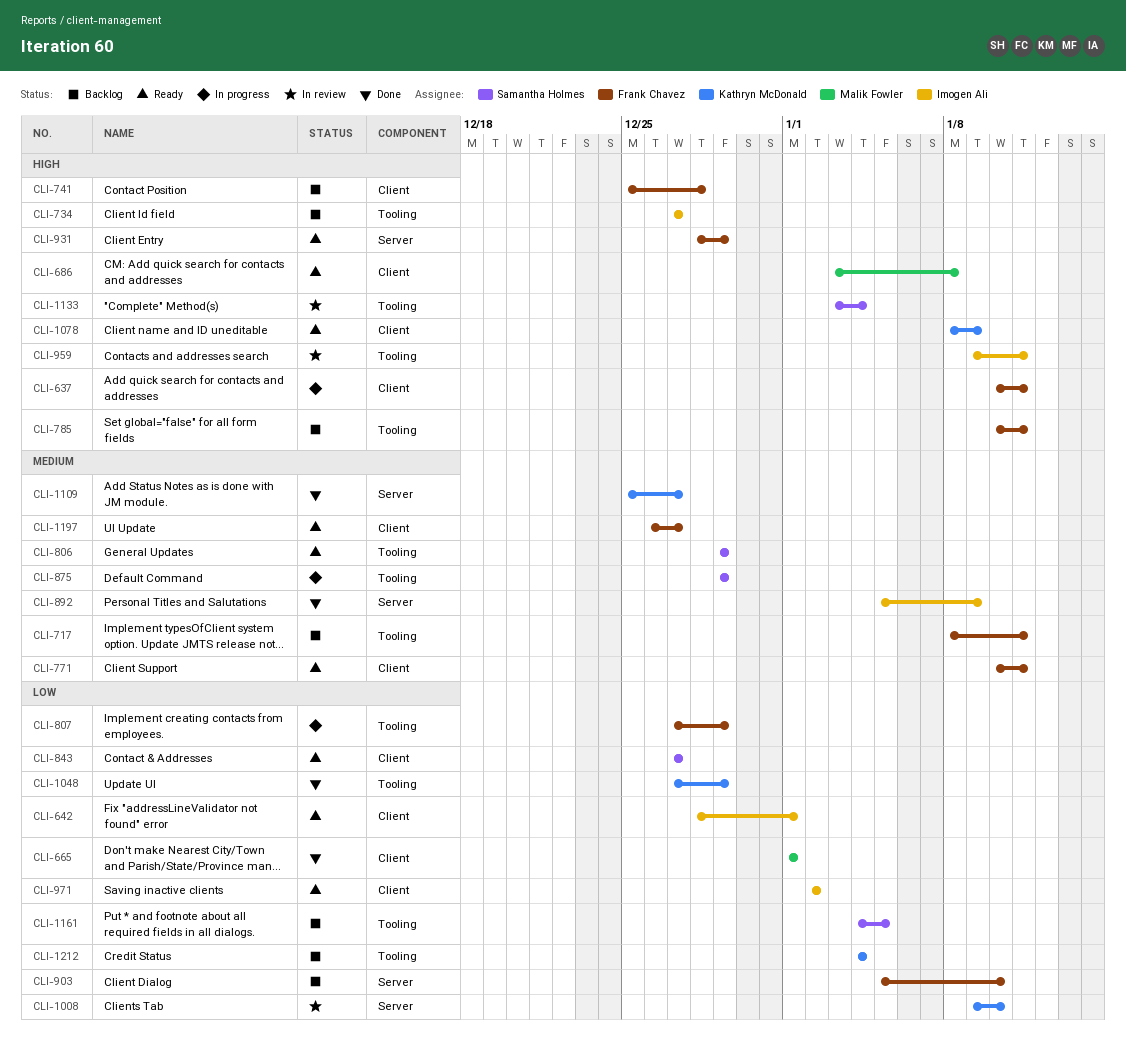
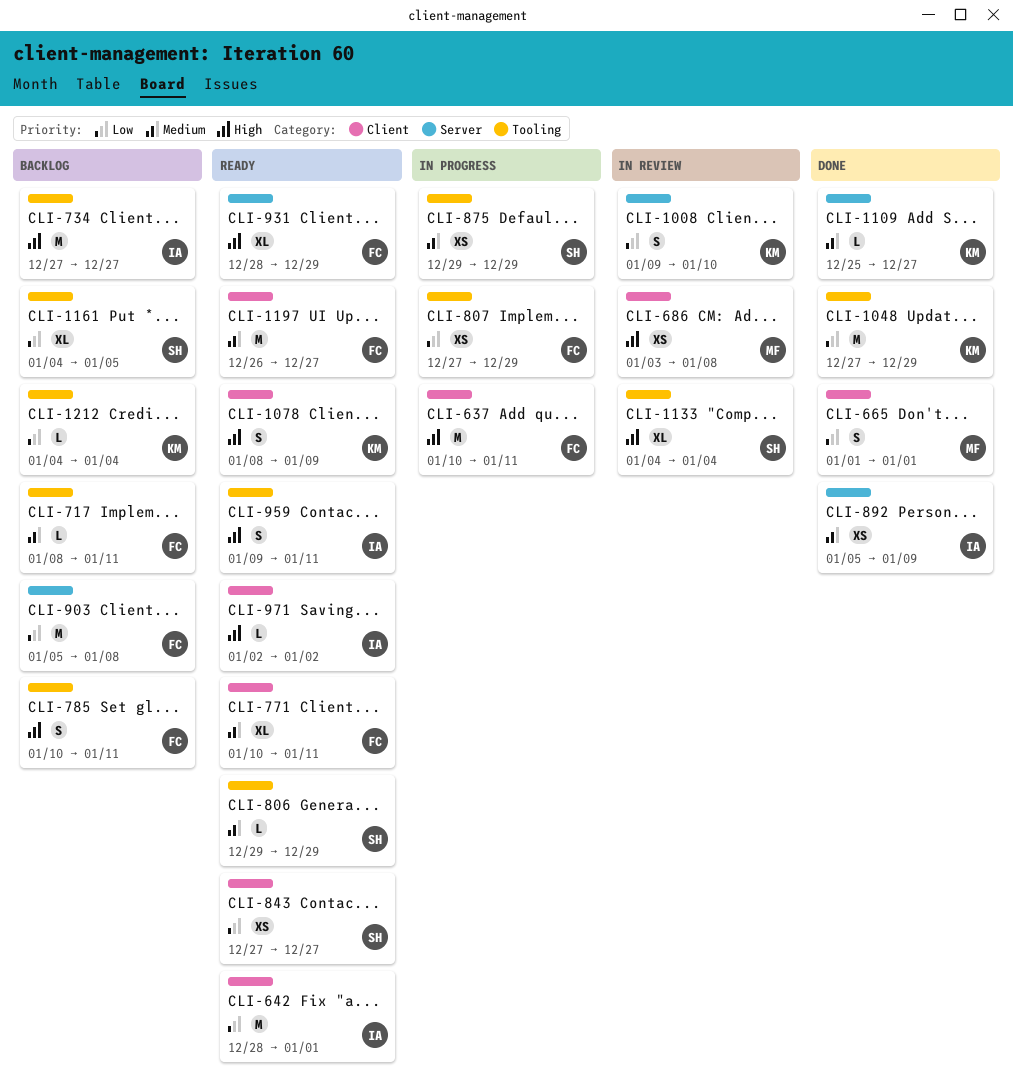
CLI-686, status: Ready -> In review
CLI-741: present -> none
CLI-903, due: Jan 10 -> Jan 8
CLI-959, status: In review -> Ready
CLI-971, priority: Low -> High
CLI-1133, start: Jan 3 -> Jan 4

